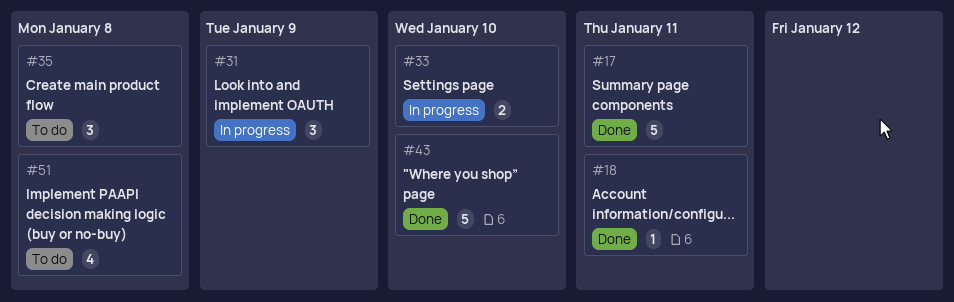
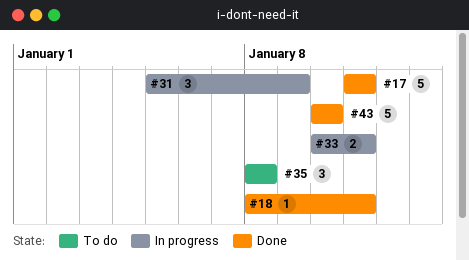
#33, due: Jan 10 -> Jan 11
#51: present -> none

